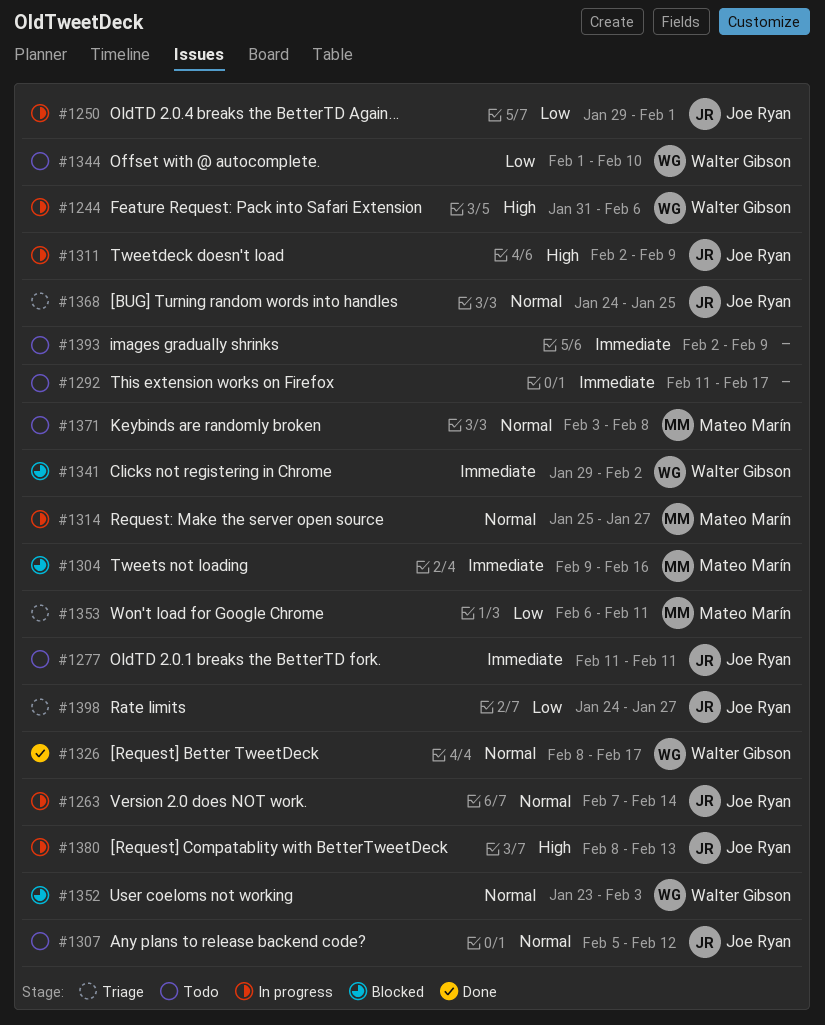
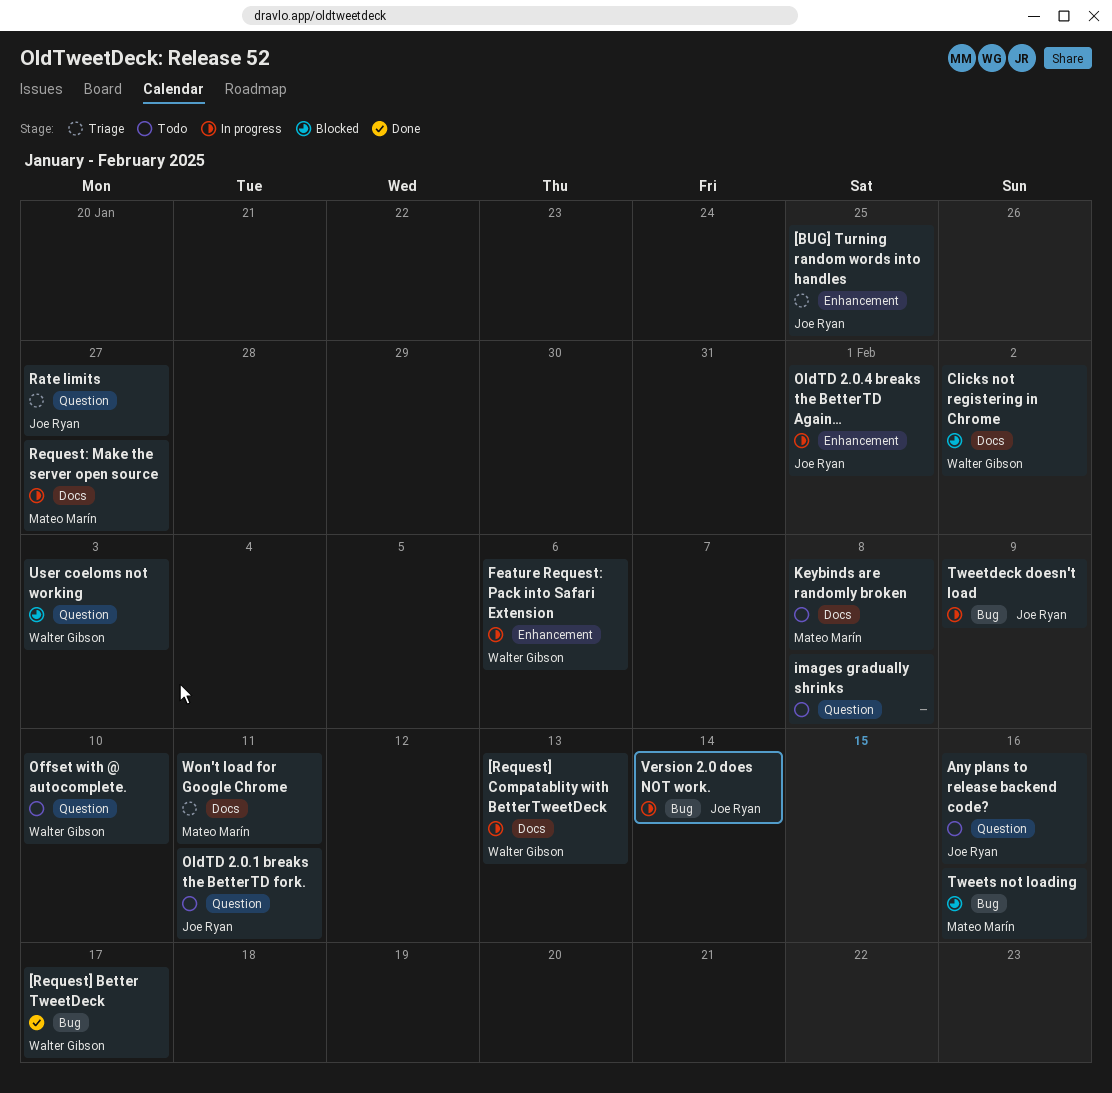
[Request] Compatablity with BetterTweetDeck, owner: Joe Ryan -> Walter Gibson
Any plans to release backend code?, due: Feb 12 -> Feb 16
images gradually shrinks, due: Feb 9 -> Feb 8
This extension works on Firefox: present -> none

